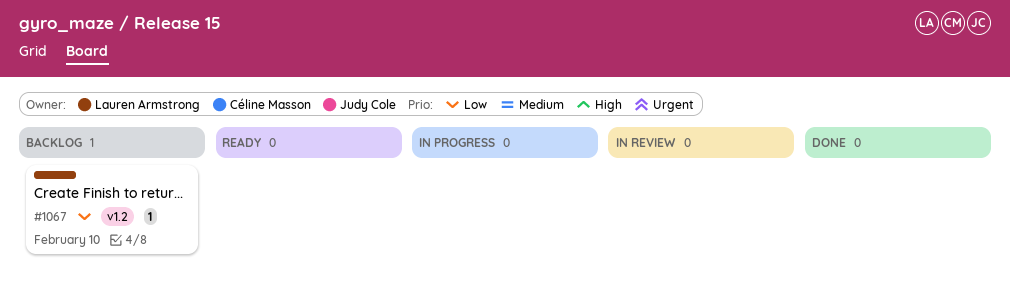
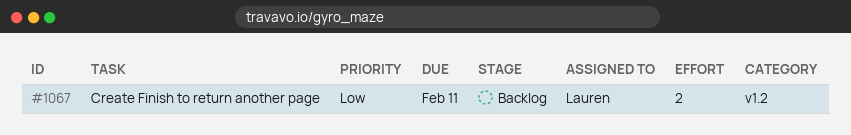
#1067, estimate: 1 -> 2
#1067, due: Feb 10 -> Feb 11

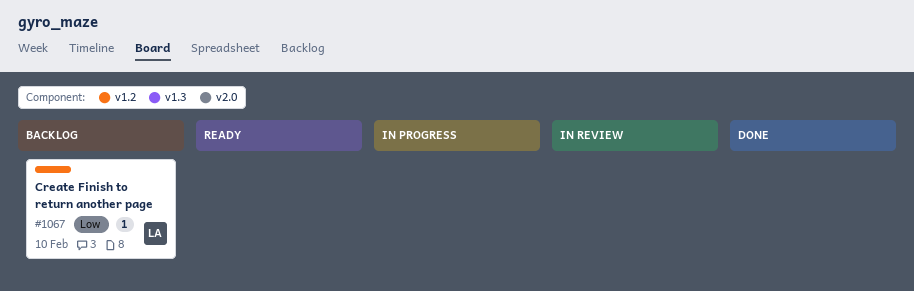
#1067, estimate: 2 -> 1
#1067, due: Feb 11 -> Feb 10

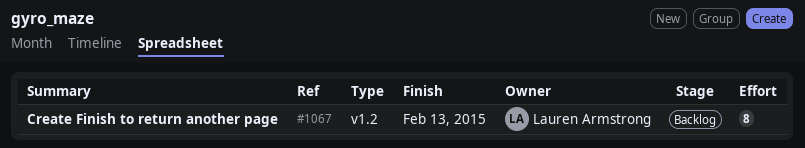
#1067, estimate: 1 -> 8
#1067, due: Feb 10 -> Feb 13

